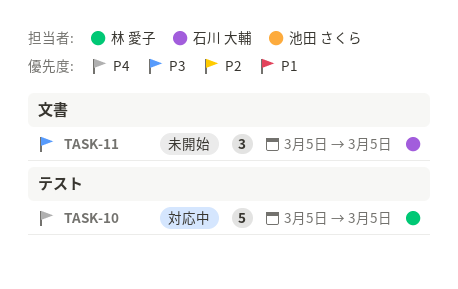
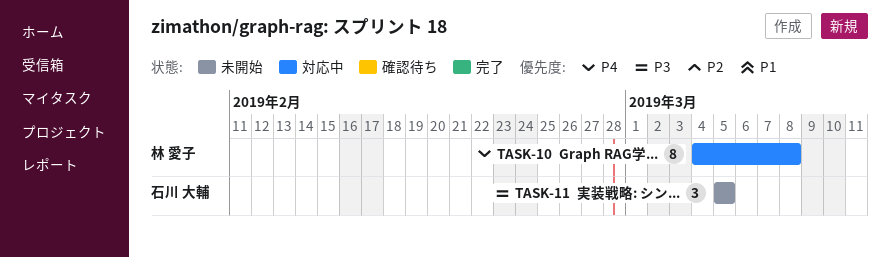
TASK-10, estimate: 5 -> 8
TASK-10, start: Mar 5 -> Mar 4
TASK-10, due: Mar 5 -> Mar 8

